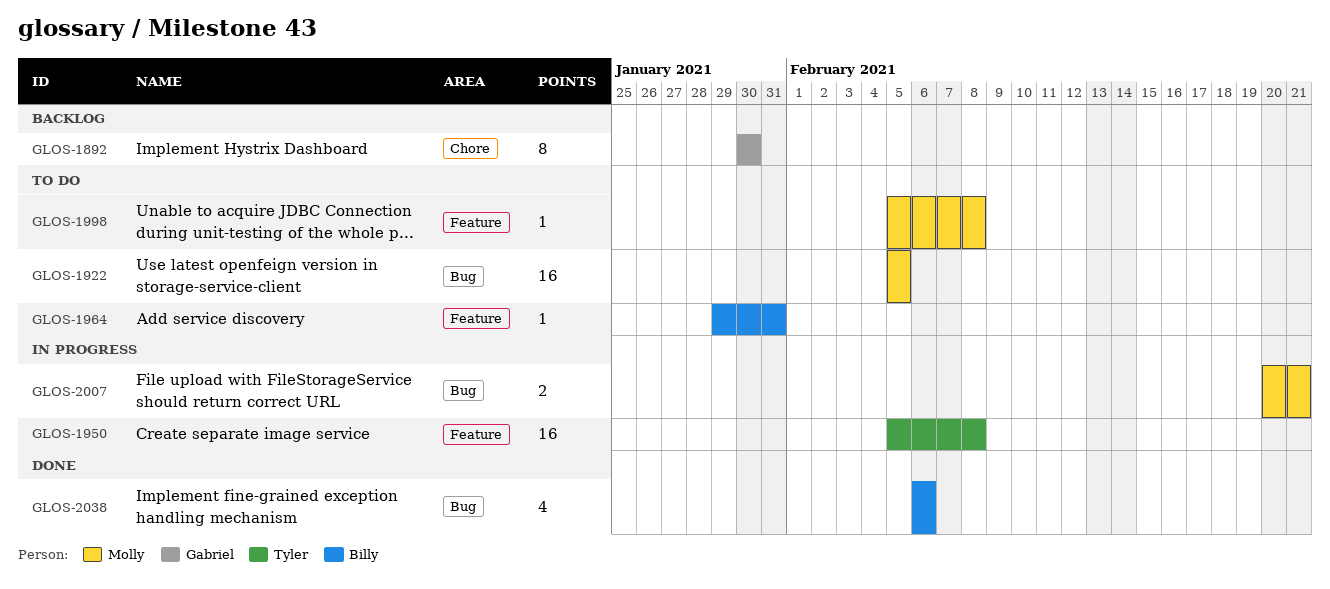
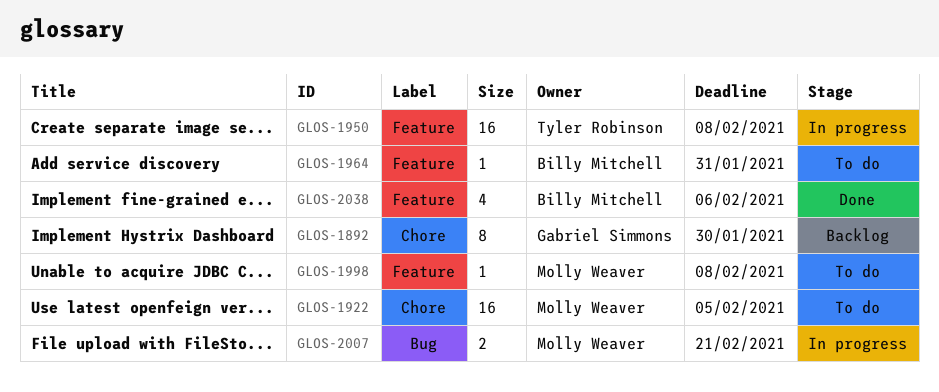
GLOS-1922, label: Bug -> Chore
GLOS-2038, label: Bug -> Feature

